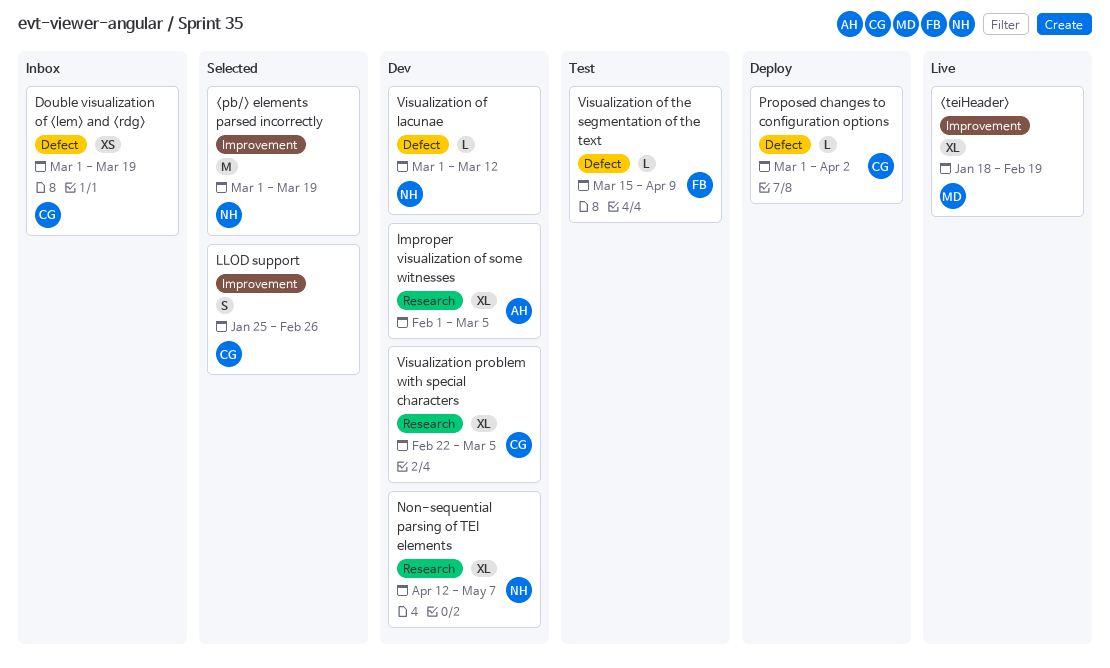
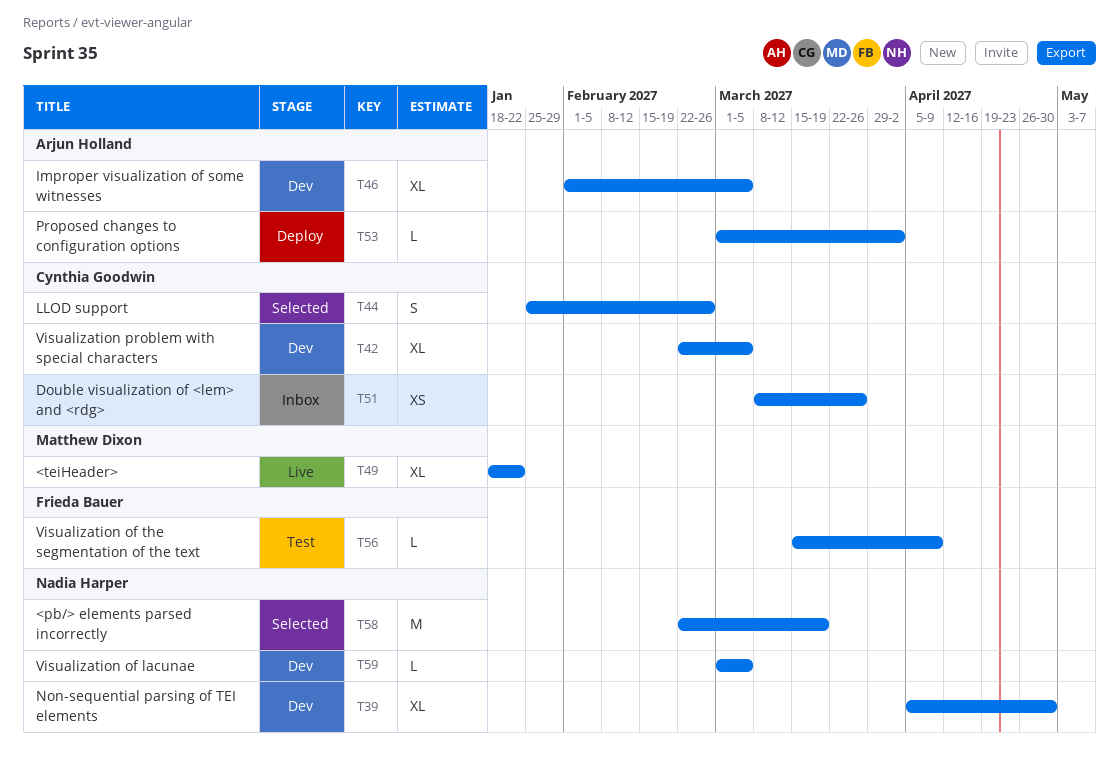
<pb/> elements parsed incorrectly, start: Mar 1 -> Feb 22
<teiHeader>, due: Feb 19 -> Jan 22
Double visualization of <lem> and <rdg>, start: Mar 1 -> Mar 8
Double visualization of <lem> and <rdg>, due: Mar 19 -> Mar 26
Non-sequential parsing of TEI elements, start: Apr 12 -> Apr 5
Non-sequential parsing of TEI elements, due: May 7 -> Apr 30
Proposed changes to configuration options, owner: Cynthia Goodwin -> Arjun Holland
Visualization of lacunae, due: Mar 12 -> Mar 5

